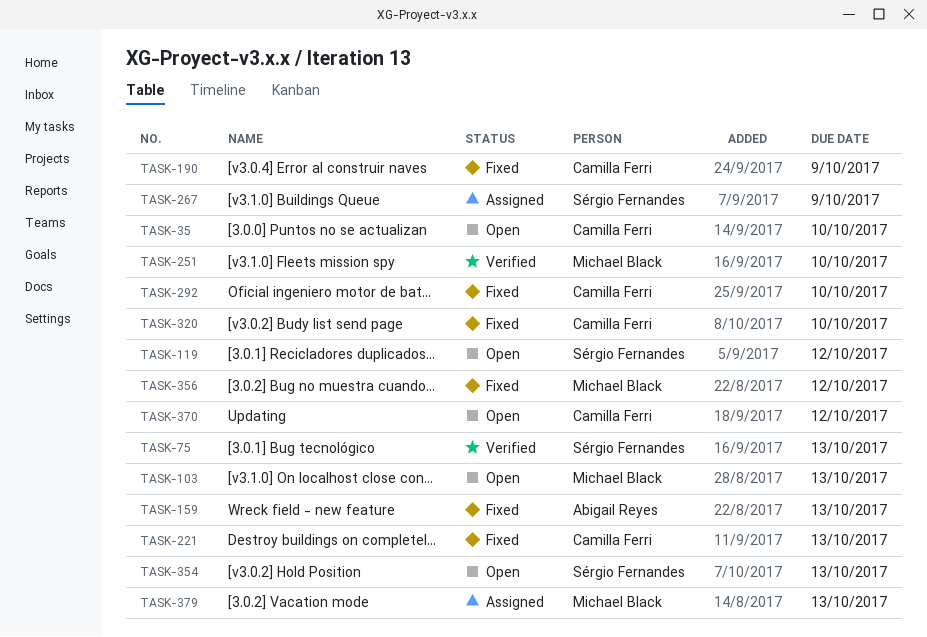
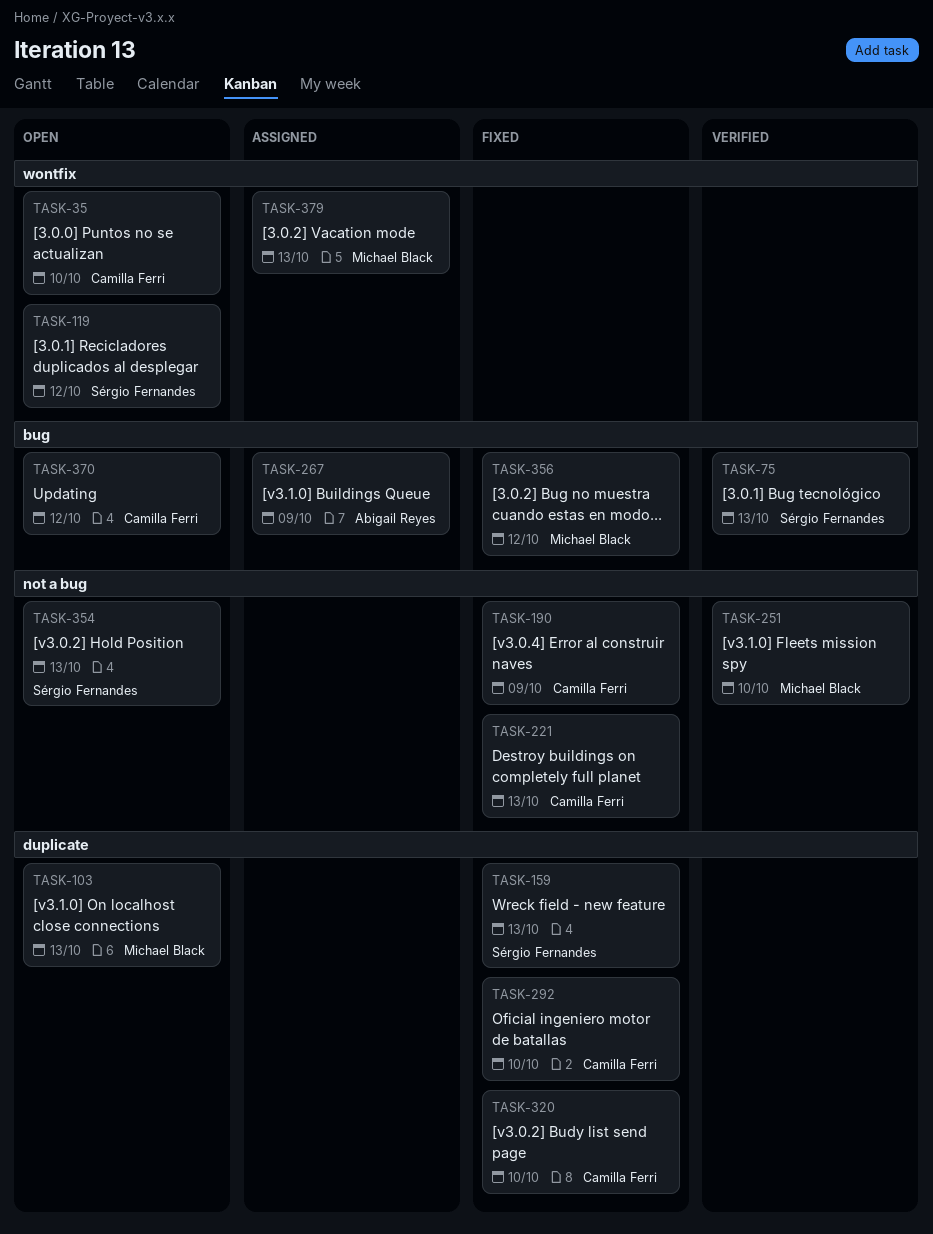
TASK-159, owner: Abigail Reyes -> Sérgio Fernandes
TASK-267, owner: Sérgio Fernandes -> Abigail Reyes

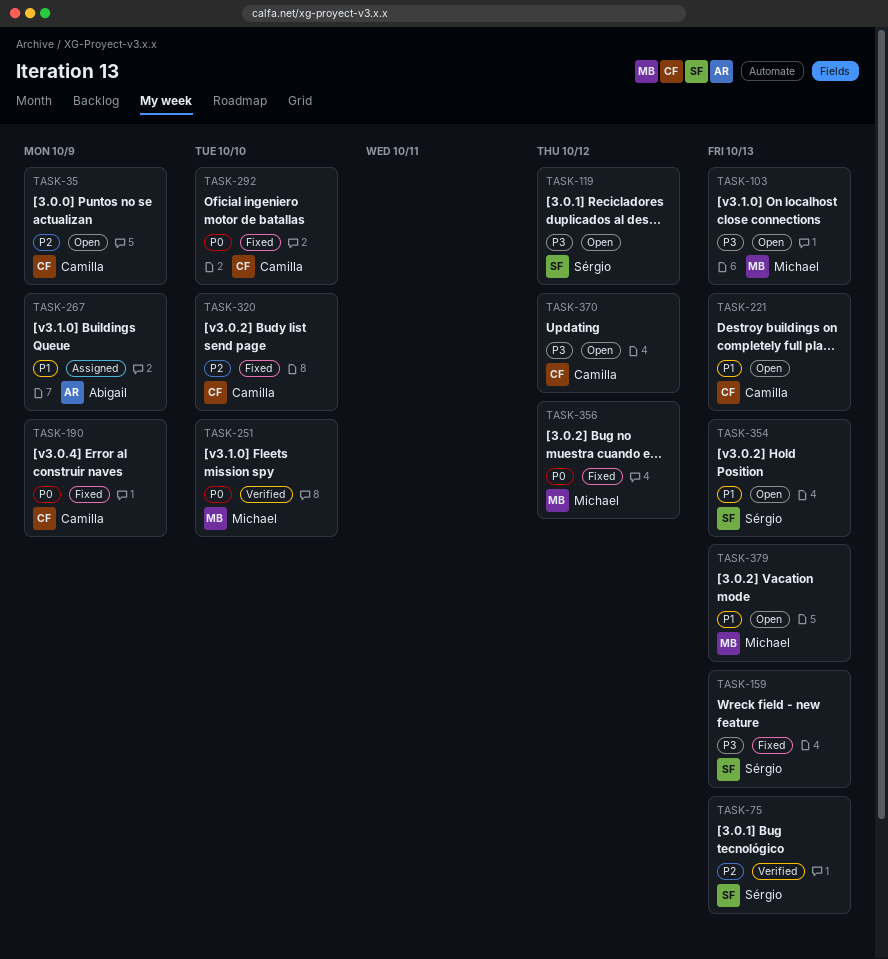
TASK-35, due: Oct 10 -> Oct 9
TASK-221, status: Fixed -> Open
TASK-379, status: Assigned -> Open

